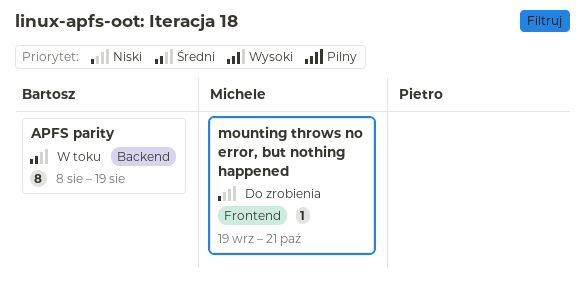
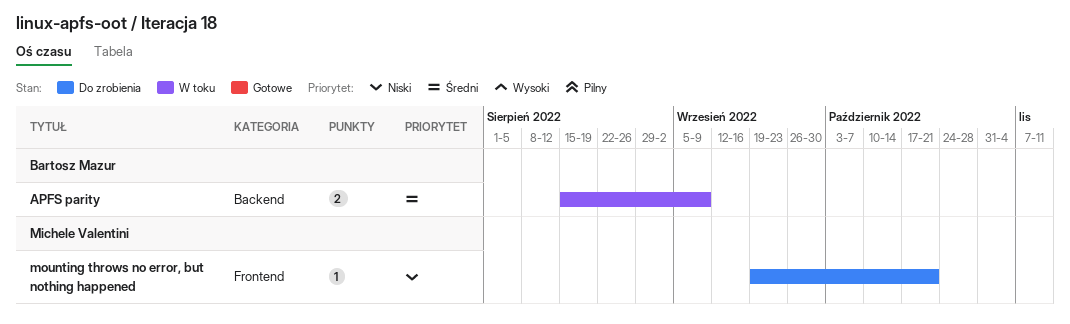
APFS parity, estimate: 8 -> 2
APFS parity, start: Aug 8 -> Aug 15
APFS parity, due: Aug 19 -> Sep 9

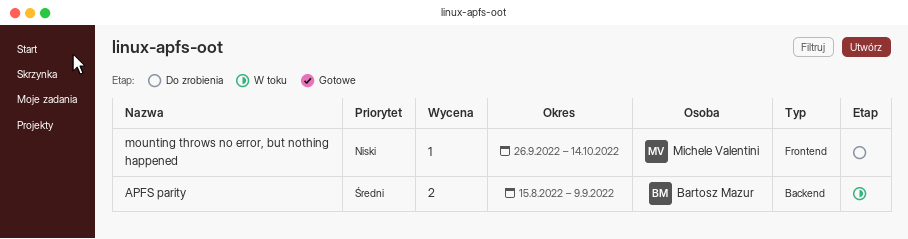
mounting throws no error, but nothing happened, start: Sep 19 -> Sep 26
mounting throws no error, but nothing happened, due: Oct 21 -> Oct 14

